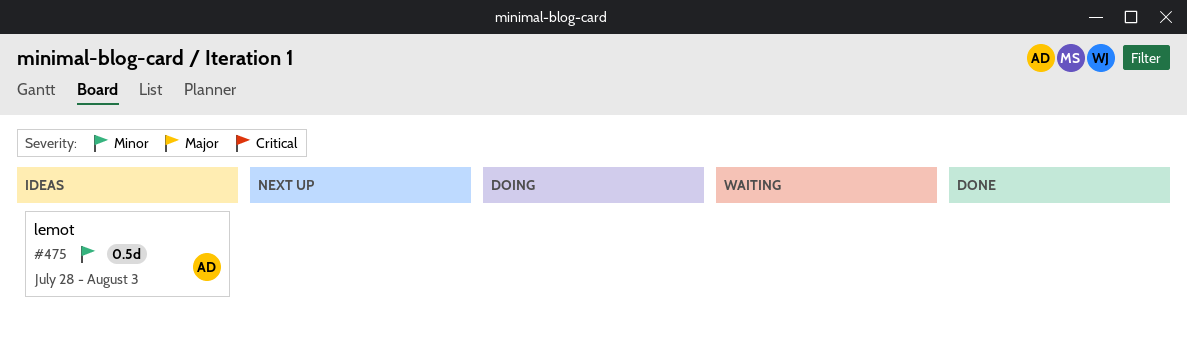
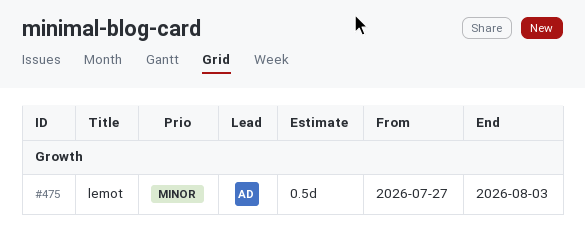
#475, start: Jul 28 -> Jul 27

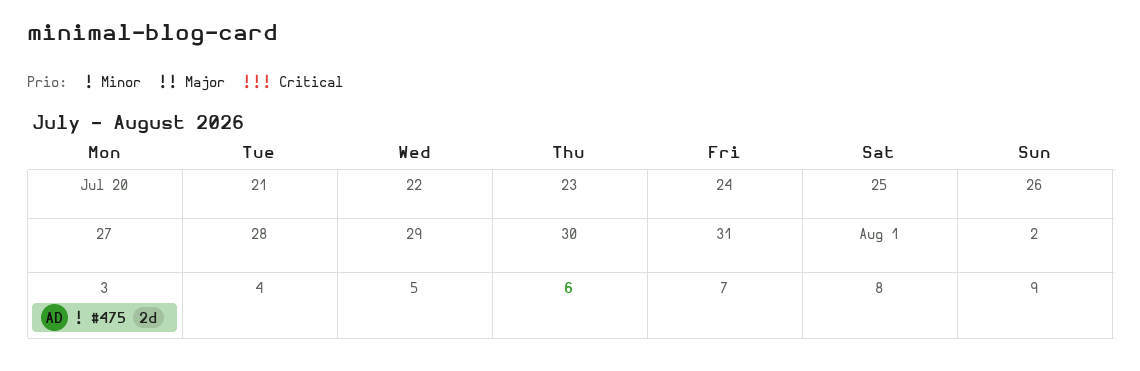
#475, estimate: 0.5d -> 2d
#475, start: Jul 27 -> Aug 3

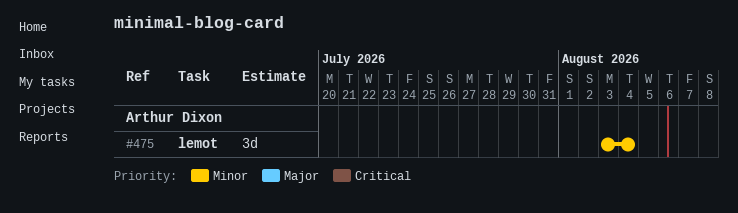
#475, estimate: 2d -> 3d
#475, due: Aug 3 -> Aug 4

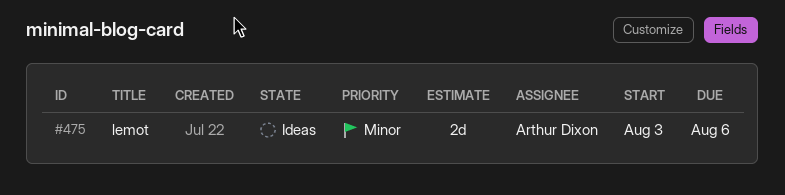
#475, estimate: 3d -> 2d
#475, due: Aug 4 -> Aug 6

